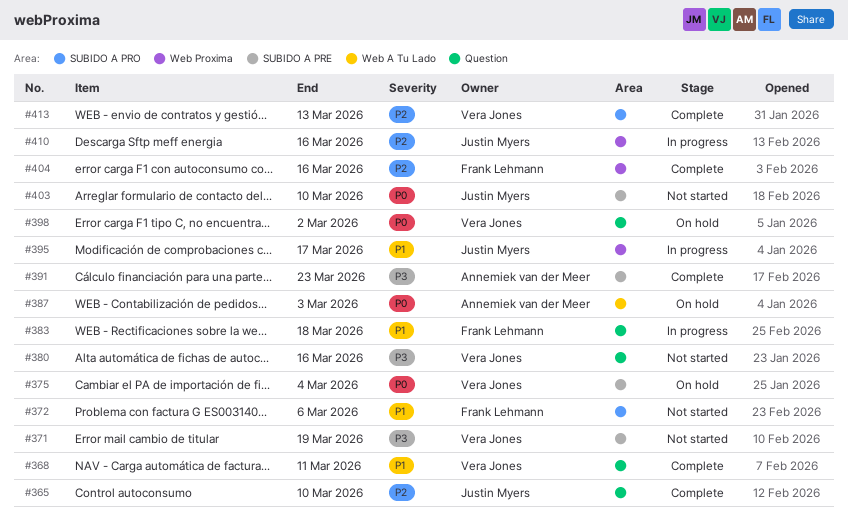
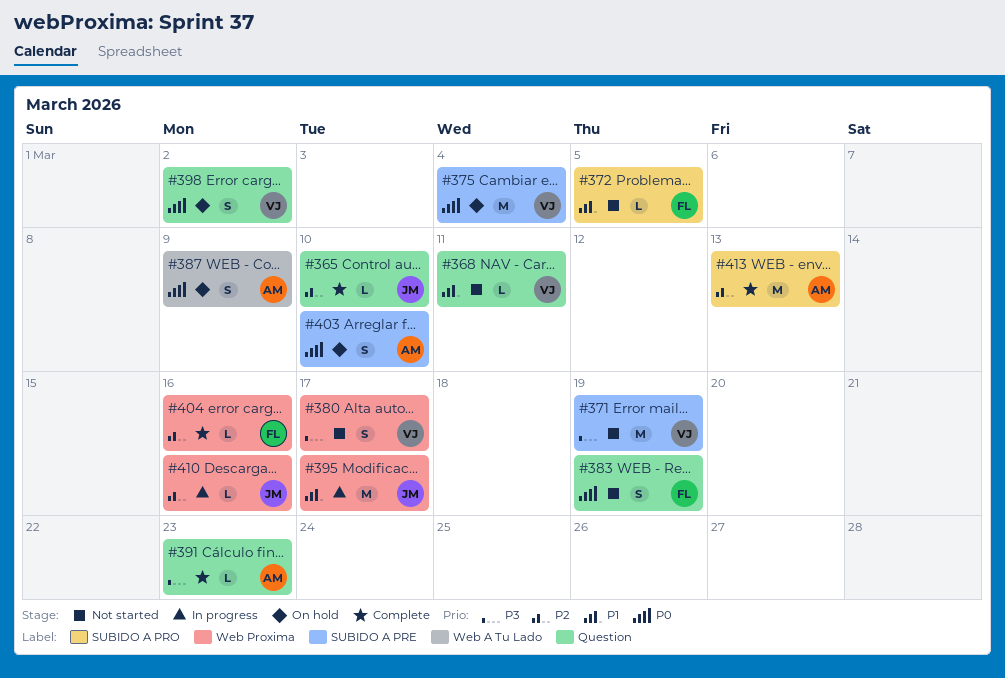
#368, status: Complete -> Not started
#372, due: Mar 6 -> Mar 5
#380, label: Question -> Web Proxima
#380, due: Mar 16 -> Mar 17
#383, status: In progress -> Not started
#383, priority: P1 -> P0
#383, due: Mar 18 -> Mar 19
#387, due: Mar 3 -> Mar 9
#391, label: SUBIDO A PRE -> Question
#403, status: Not started -> On hold
#403, owner: Justin Myers -> Annemiek van der Meer
#413, owner: Vera Jones -> Annemiek van der Meer

